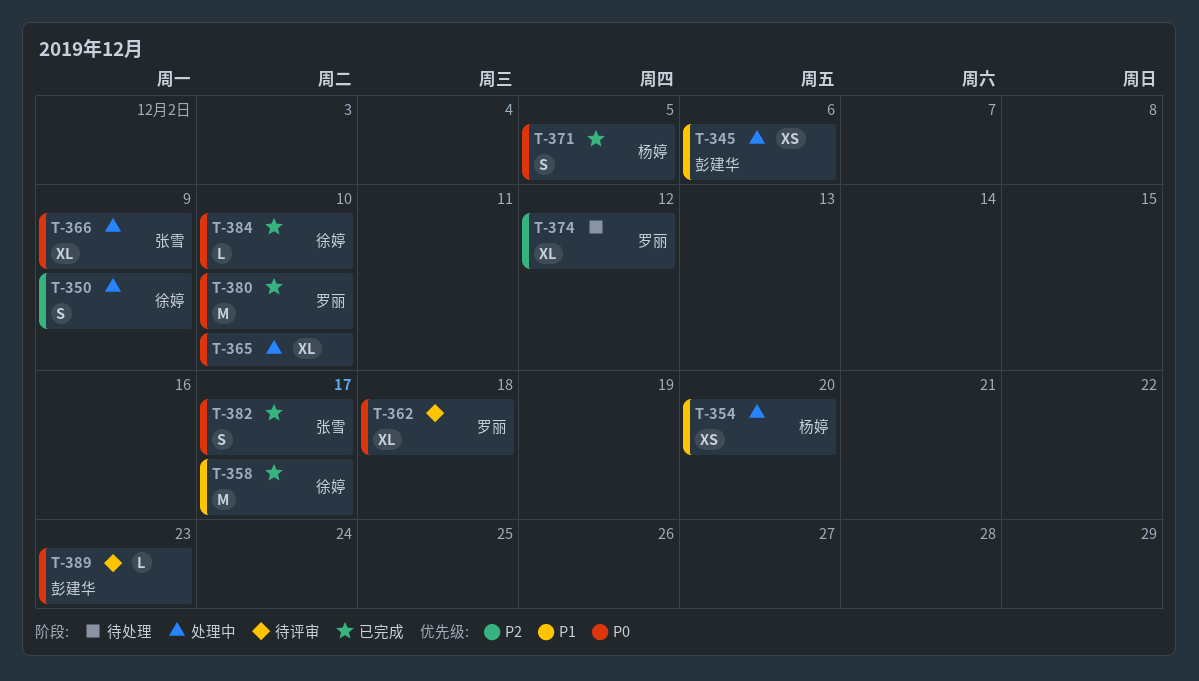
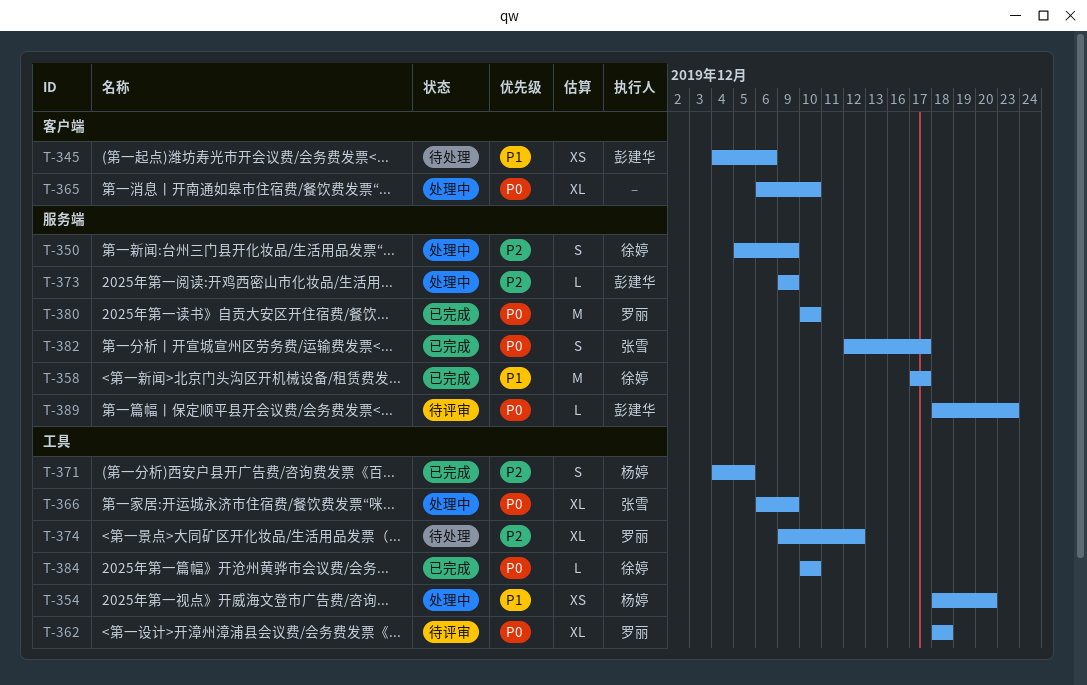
T-345, status: 处理中 -> 待处理
T-371, priority: P0 -> P2
T-373: none -> present

